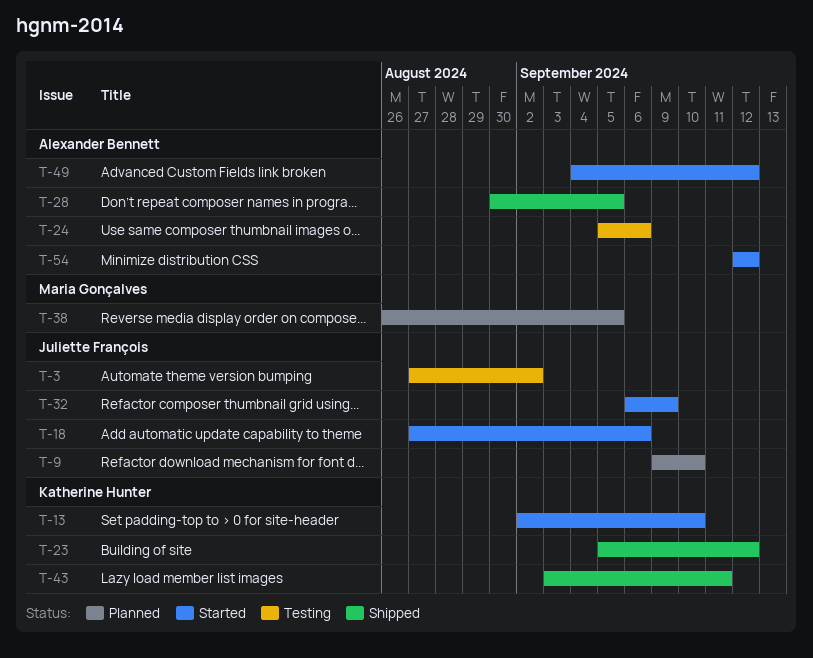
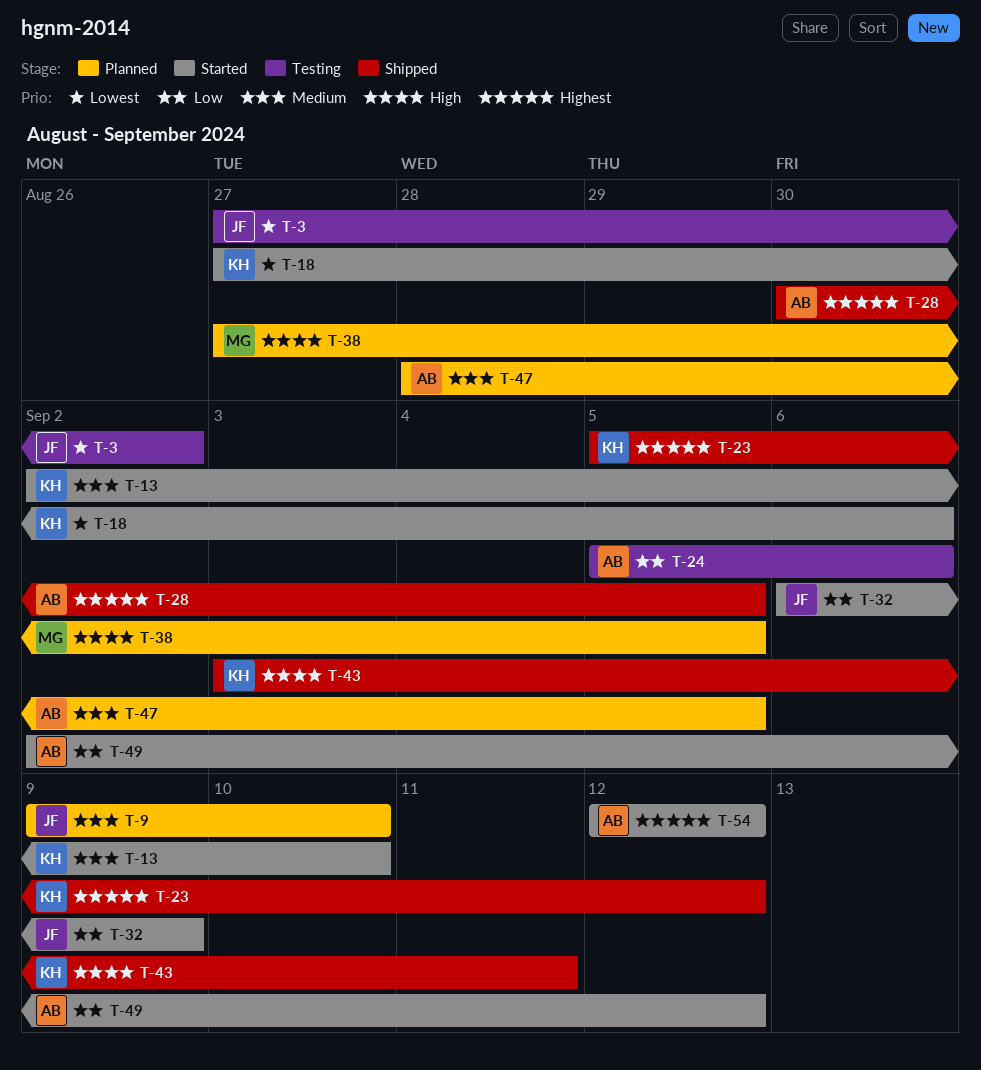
T-18, owner: Juliette François -> Katherine Hunter
T-38, start: Aug 26 -> Aug 27
T-47: none -> present
T-49, start: Sep 4 -> Sep 2

